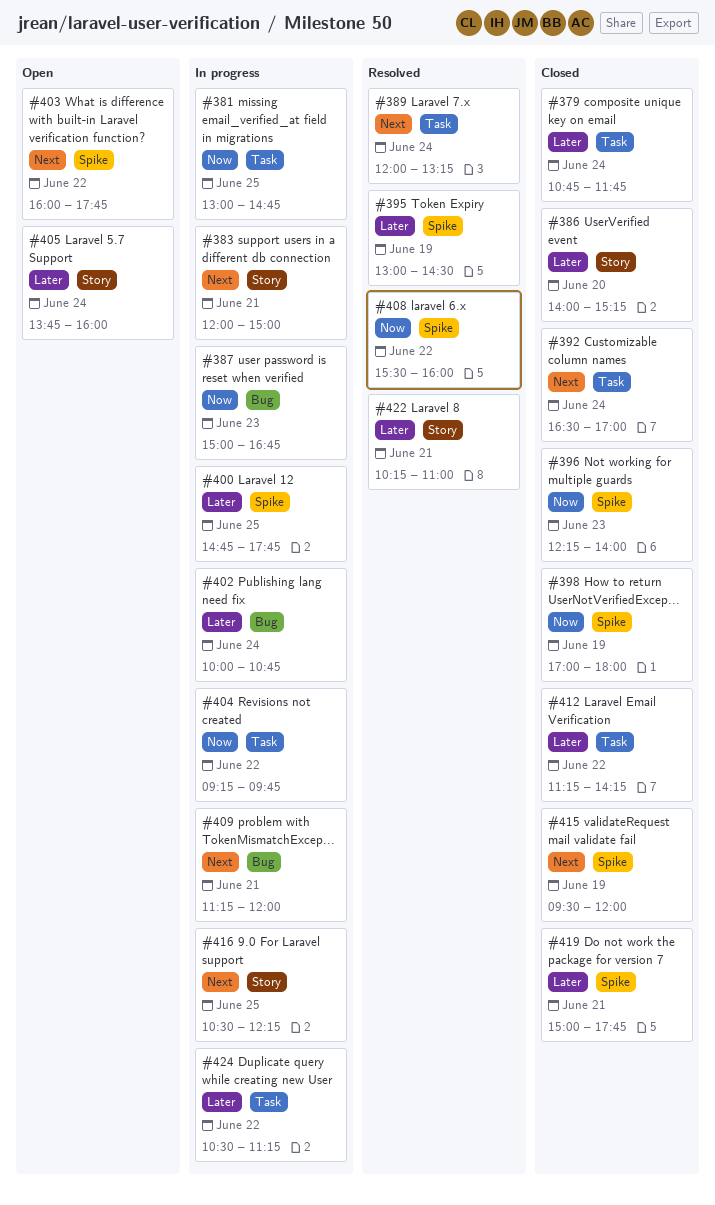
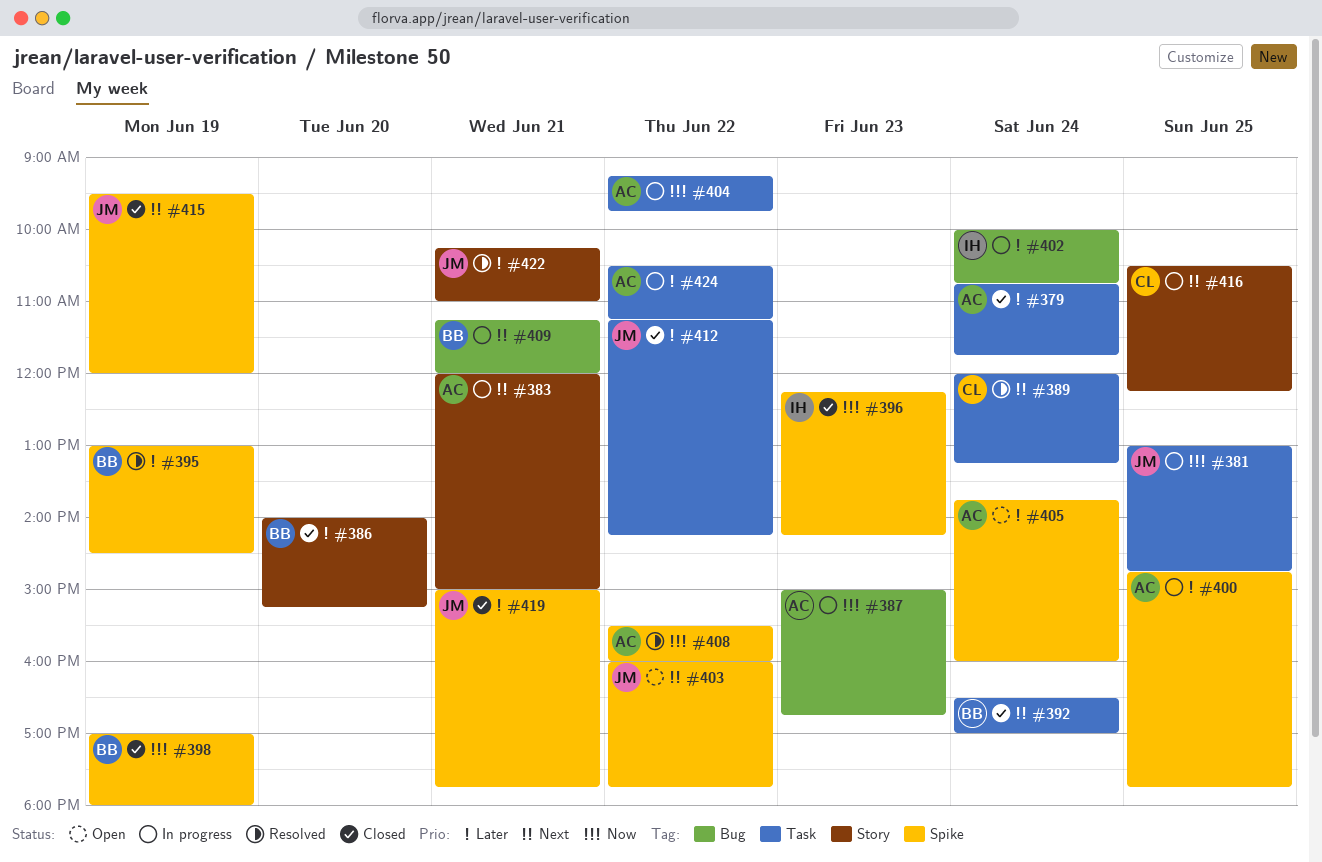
#396, ends: 14:00 -> 14:15
#405, label: Story -> Spike

